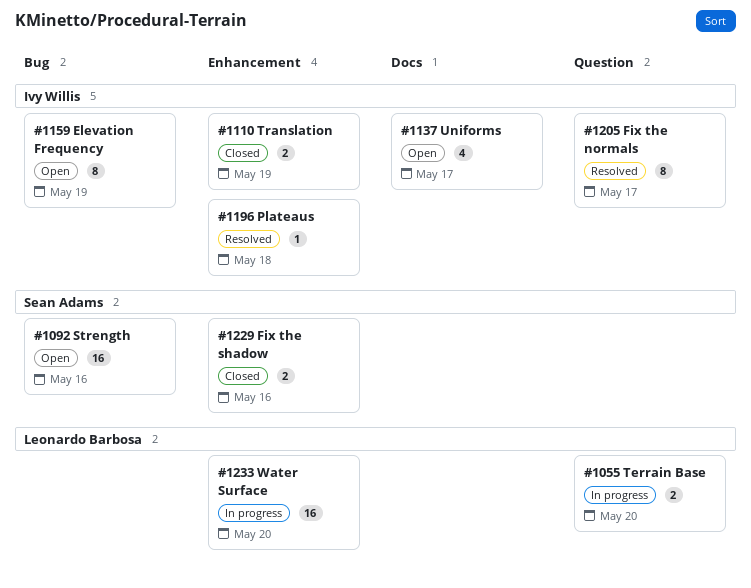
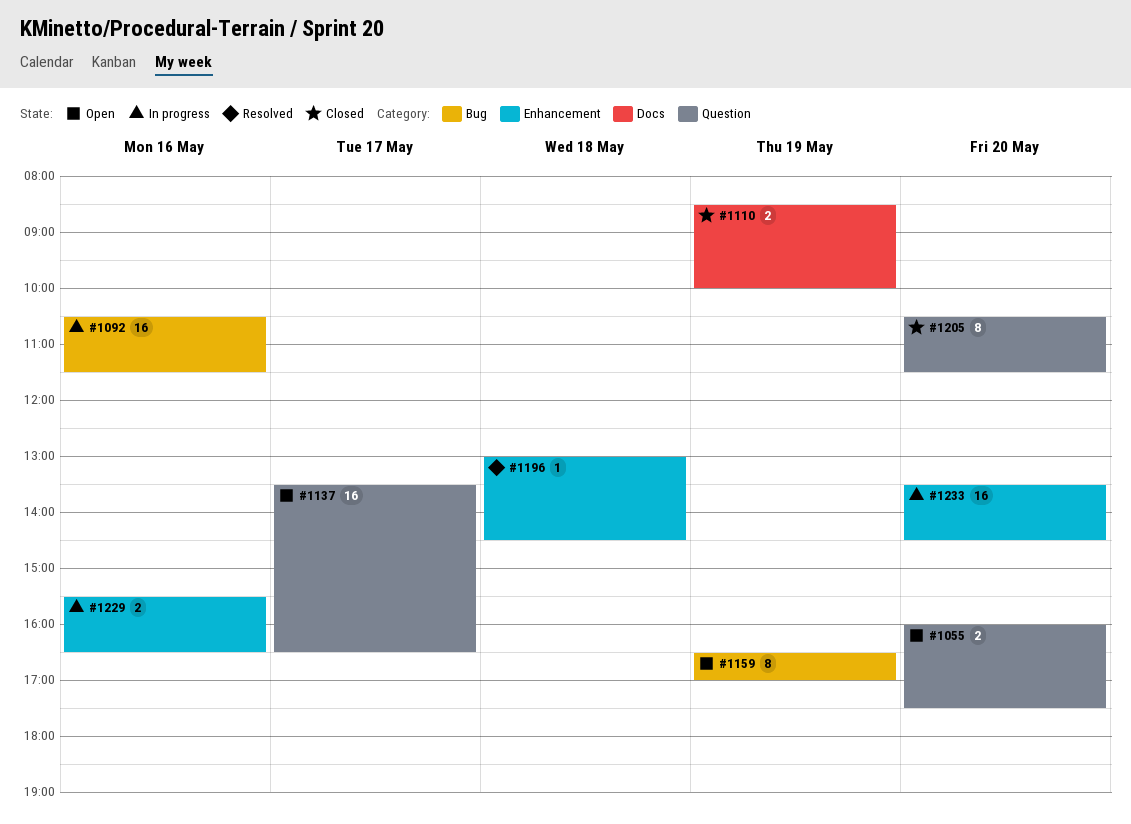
#1055, status: In progress -> Open
#1092, status: Open -> In progress
#1110, label: Enhancement -> Docs
#1137, label: Docs -> Question
#1137, estimate: 4 -> 16
#1205, status: Resolved -> Closed
#1205, day: May 17 -> May 20
#1229, status: Closed -> In progress

